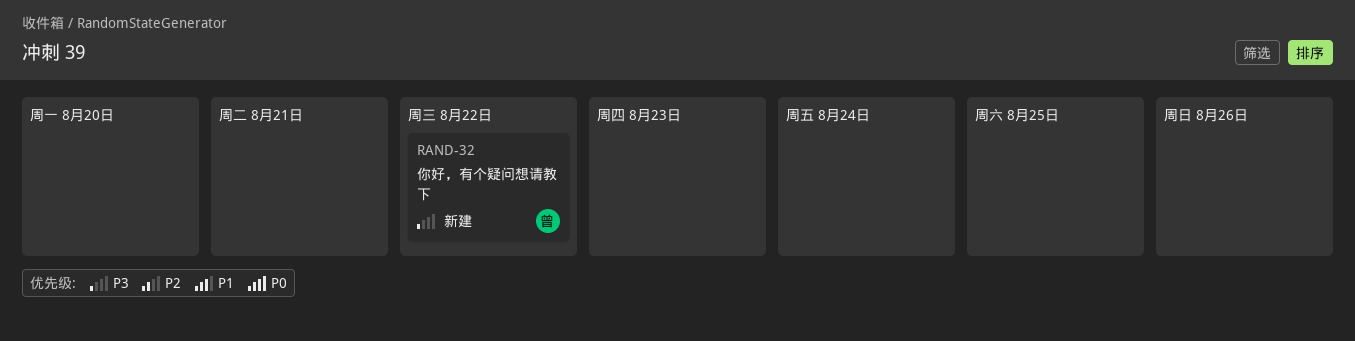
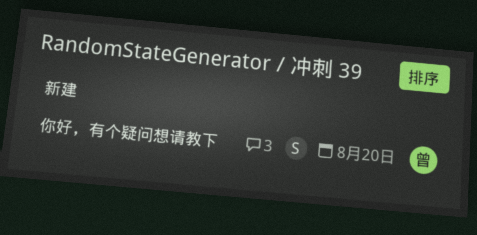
你好，有个疑问想请教下, due: Aug 22 -> Aug 20

